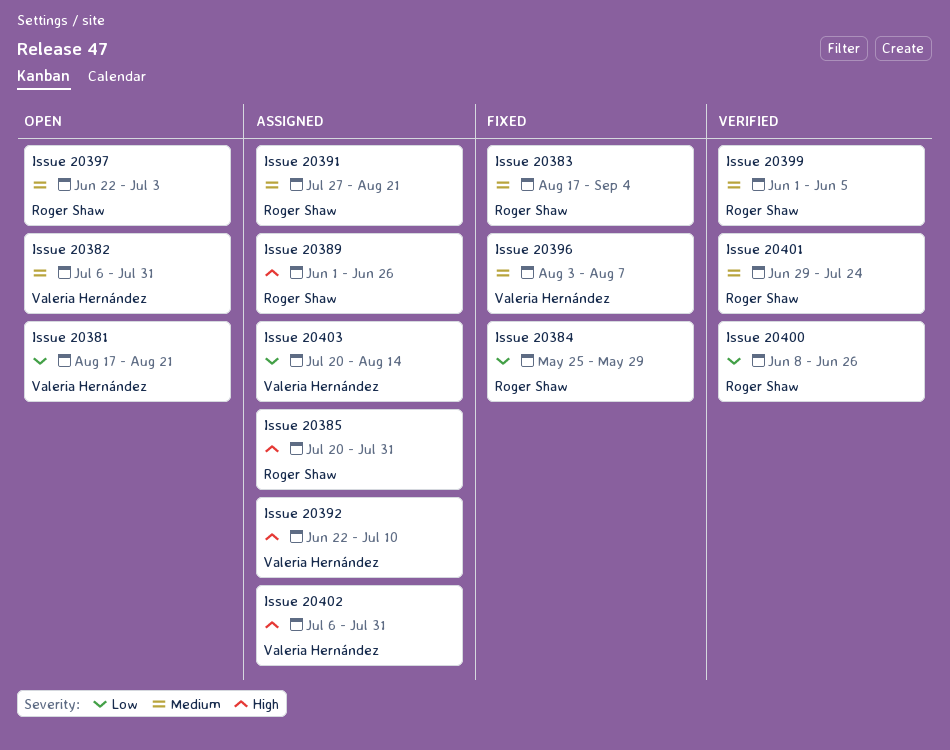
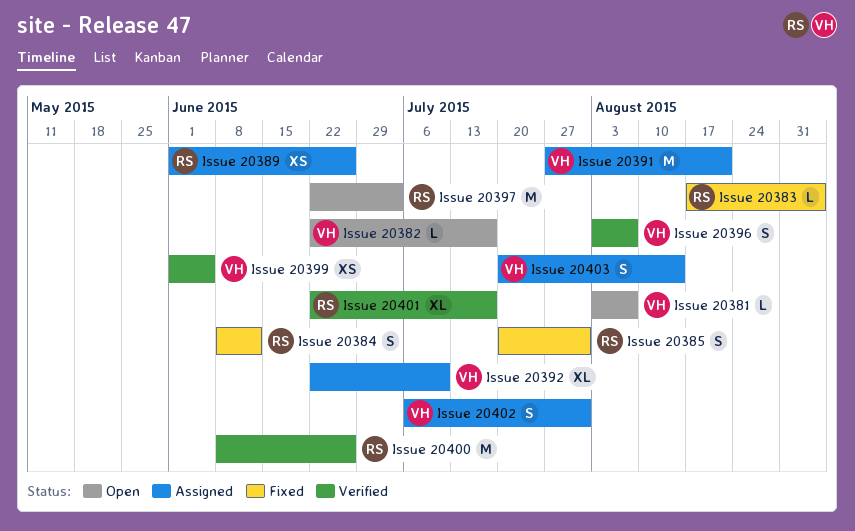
Issue 20381, start: Aug 17 -> Aug 3
Issue 20381, due: Aug 21 -> Aug 7
Issue 20382, start: Jul 6 -> Jun 22
Issue 20382, due: Jul 31 -> Jul 17
Issue 20384, start: May 25 -> Jun 8
Issue 20384, due: May 29 -> Jun 12
Issue 20385, status: Assigned -> Fixed
Issue 20391, owner: Roger Shaw -> Valeria Hernández
Issue 20396, status: Fixed -> Verified
Issue 20399, owner: Roger Shaw -> Valeria Hernández
Issue 20401, start: Jun 29 -> Jun 22
Issue 20401, due: Jul 24 -> Jul 17

